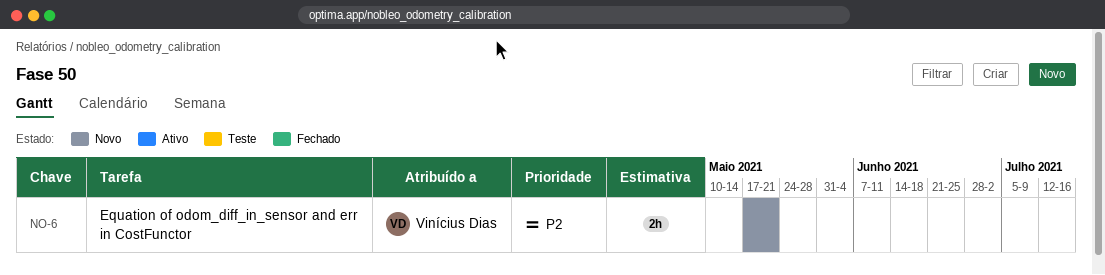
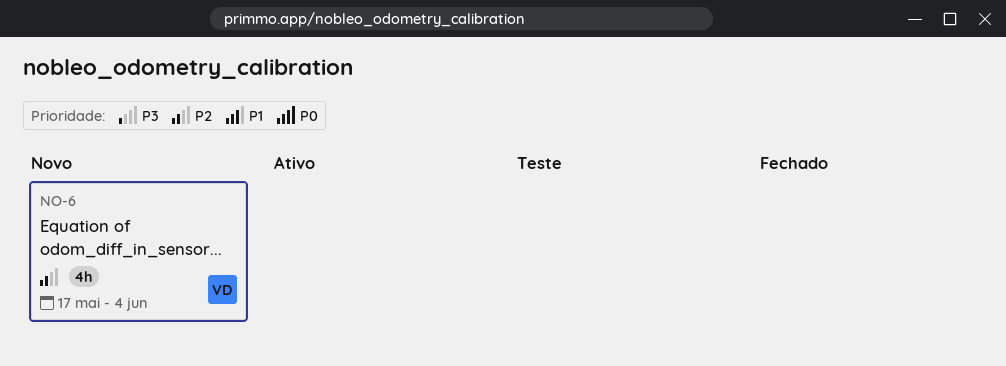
NO-6, estimate: 2h -> 4h
NO-6, due: May 21 -> Jun 4

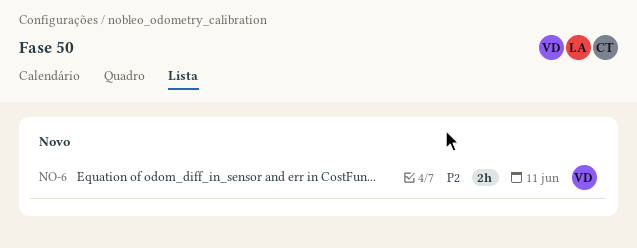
NO-6, estimate: 4h -> 2h
NO-6, due: Jun 4 -> Jun 11

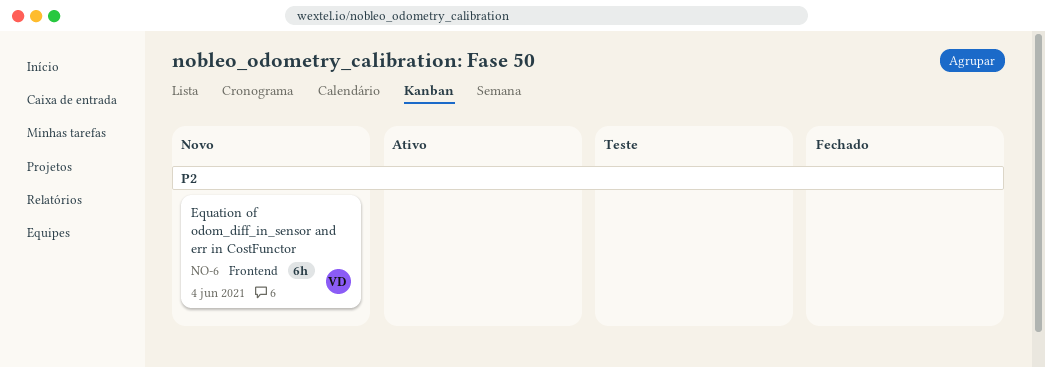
NO-6, estimate: 2h -> 6h
NO-6, due: Jun 11 -> Jun 4

